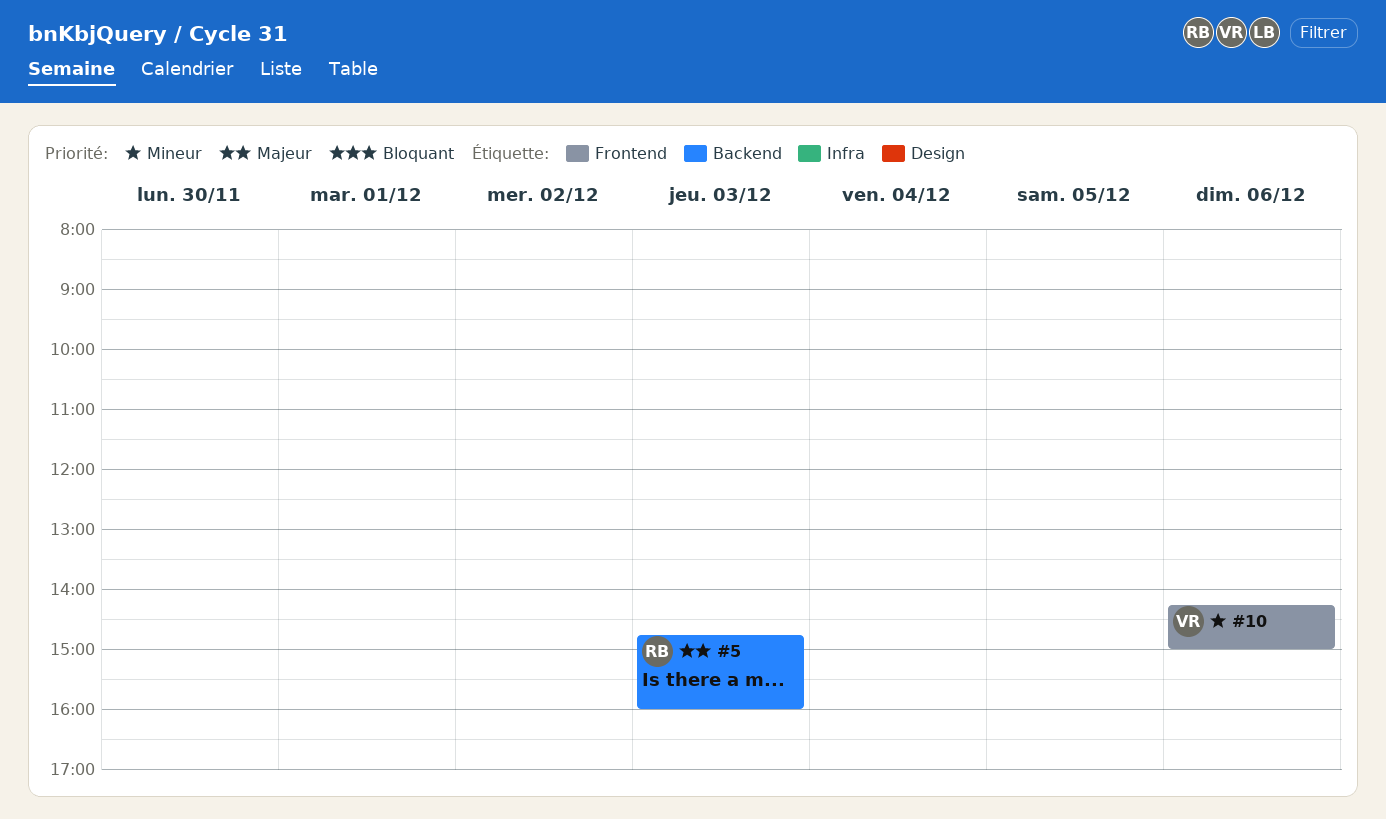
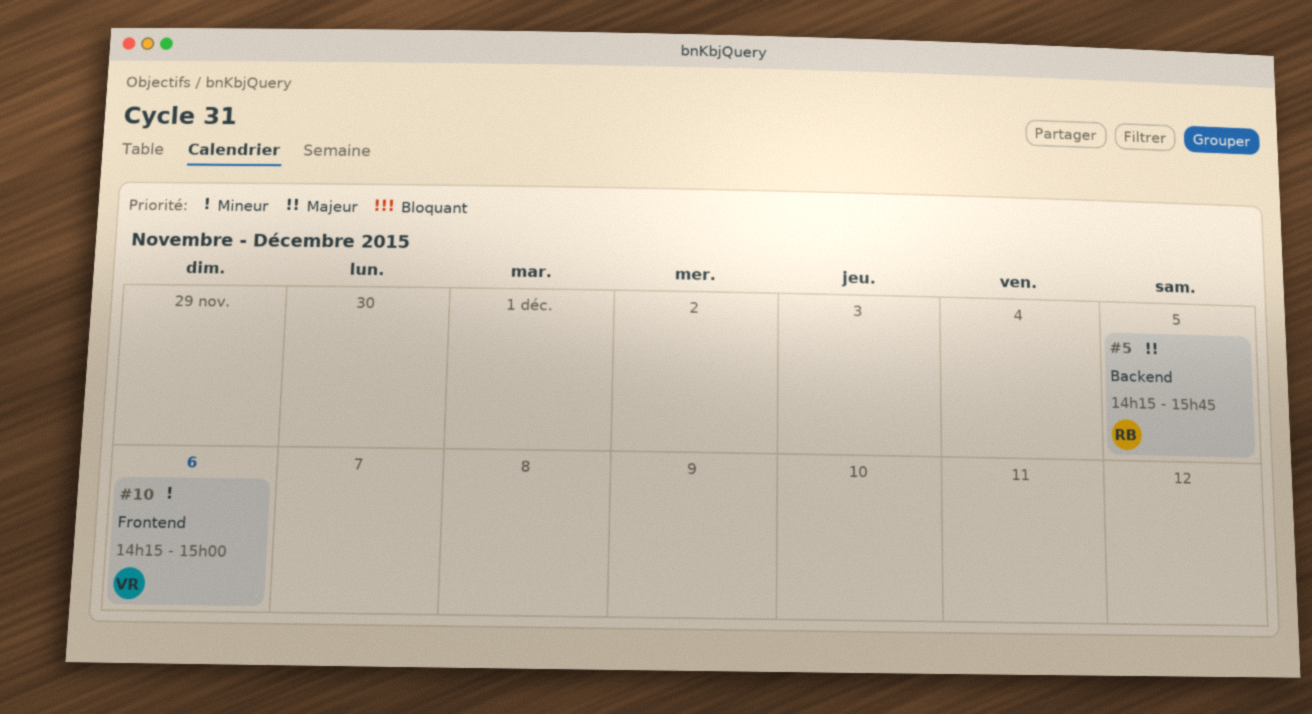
#5, day: Dec 3 -> Dec 5
#5, begins: 14:45 -> 14:15
#5, ends: 16:00 -> 15:45

